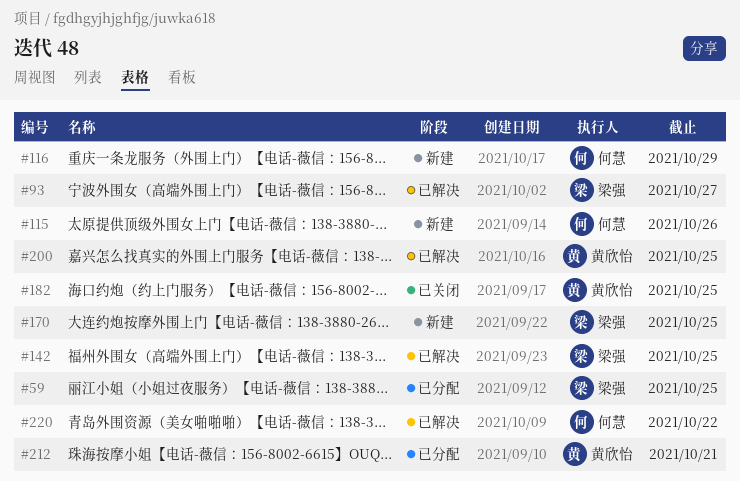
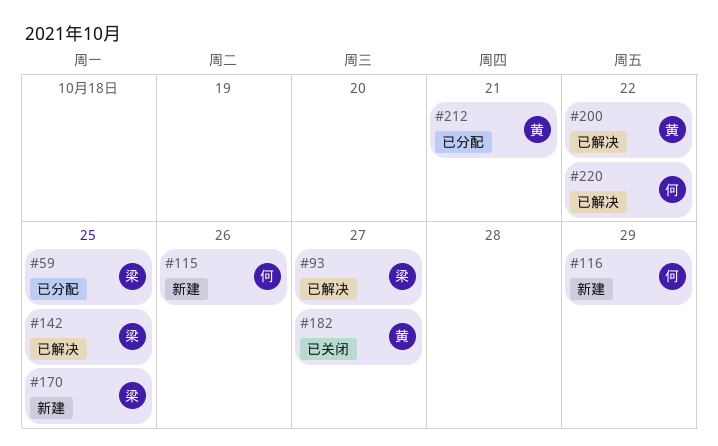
#182, due: Oct 25 -> Oct 27
#200, due: Oct 25 -> Oct 22

